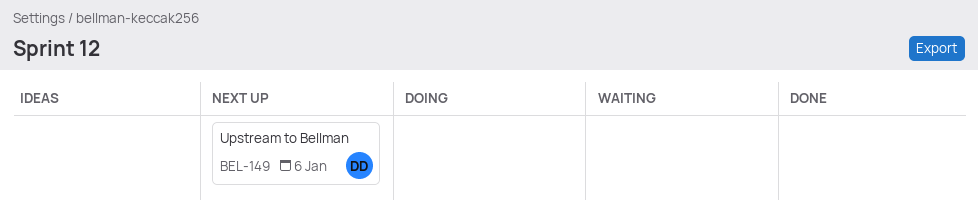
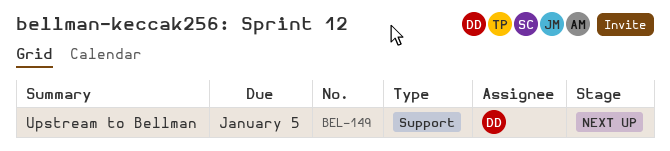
BEL-149, due: Jan 6 -> Jan 5

